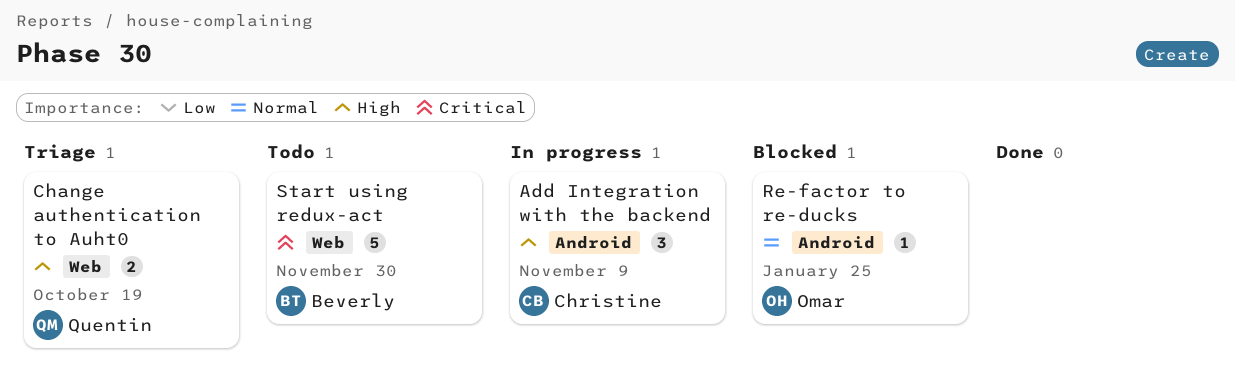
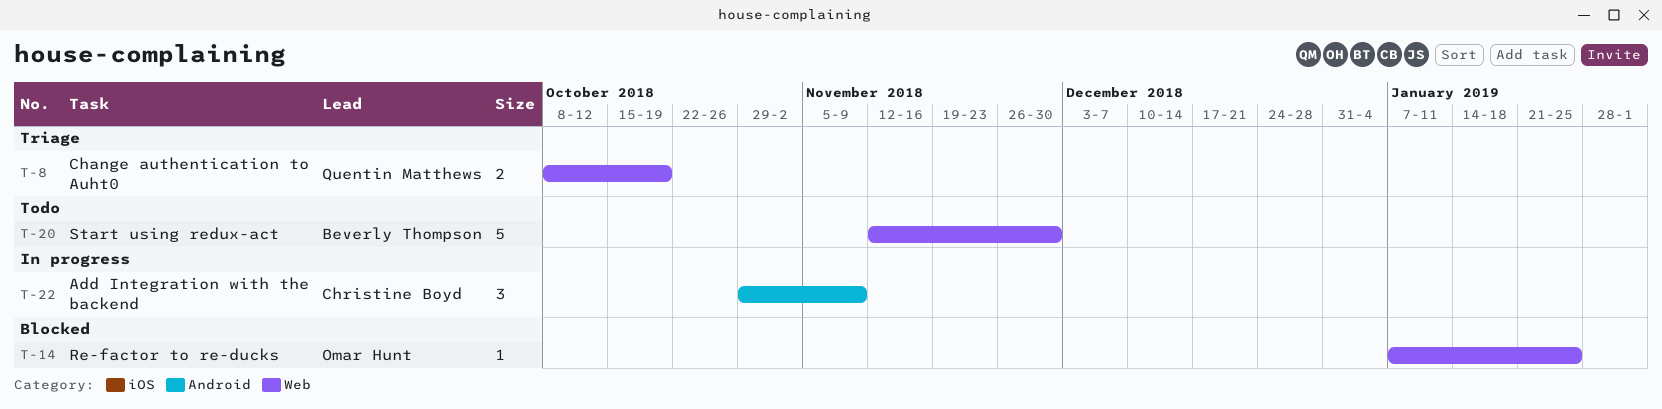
Re-factor to re-ducks, label: Android -> Web

